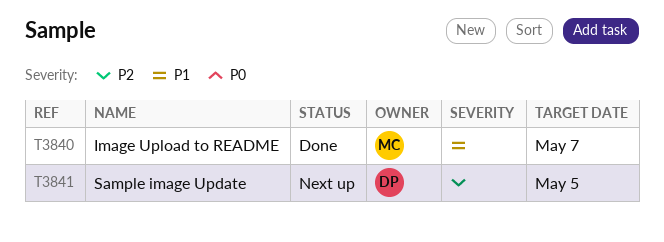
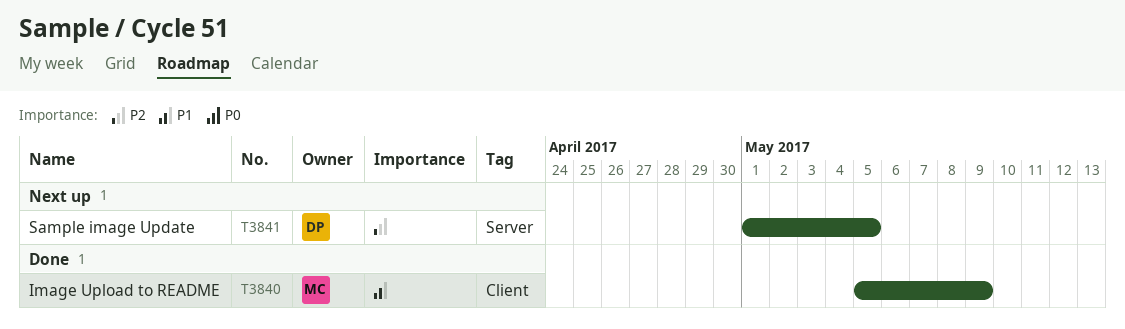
T3840, due: May 7 -> May 9

